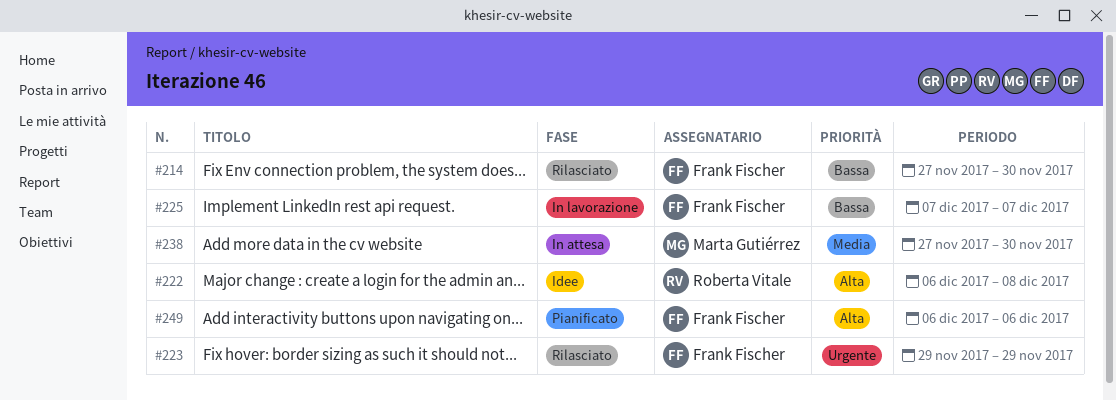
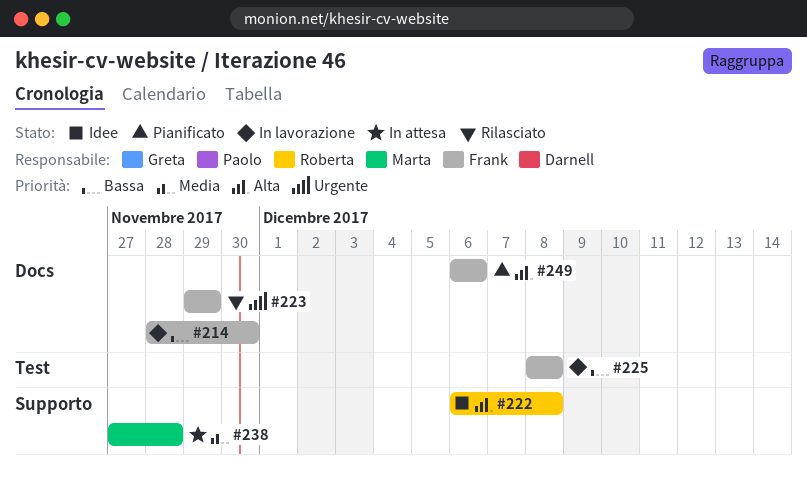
#214, status: Rilasciato -> In lavorazione
#214, start: Nov 27 -> Nov 28
#225, start: Dec 7 -> Dec 8
#225, due: Dec 7 -> Dec 8
#238, due: Nov 30 -> Nov 28

